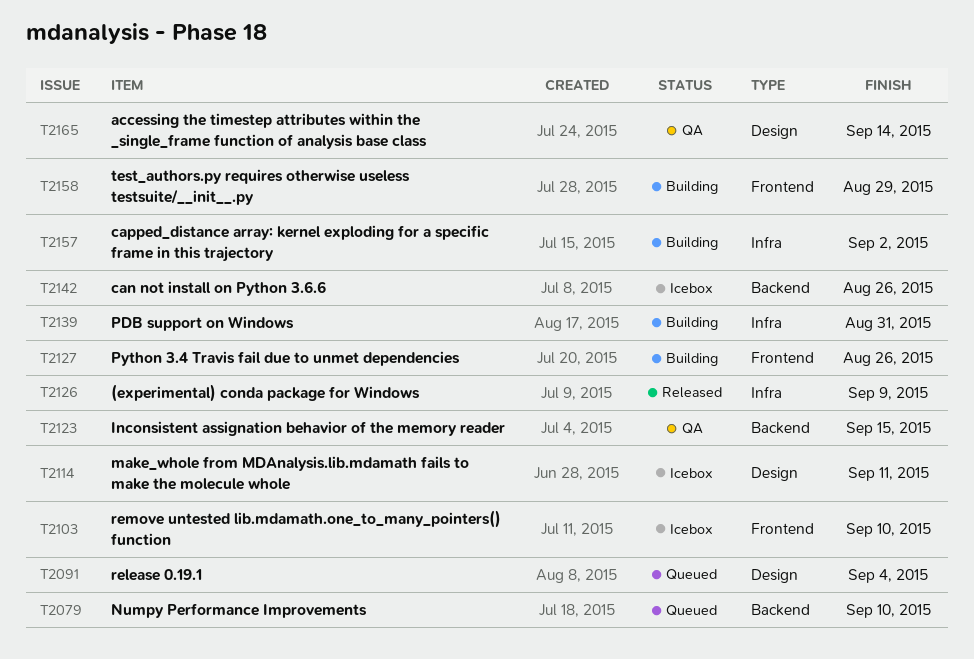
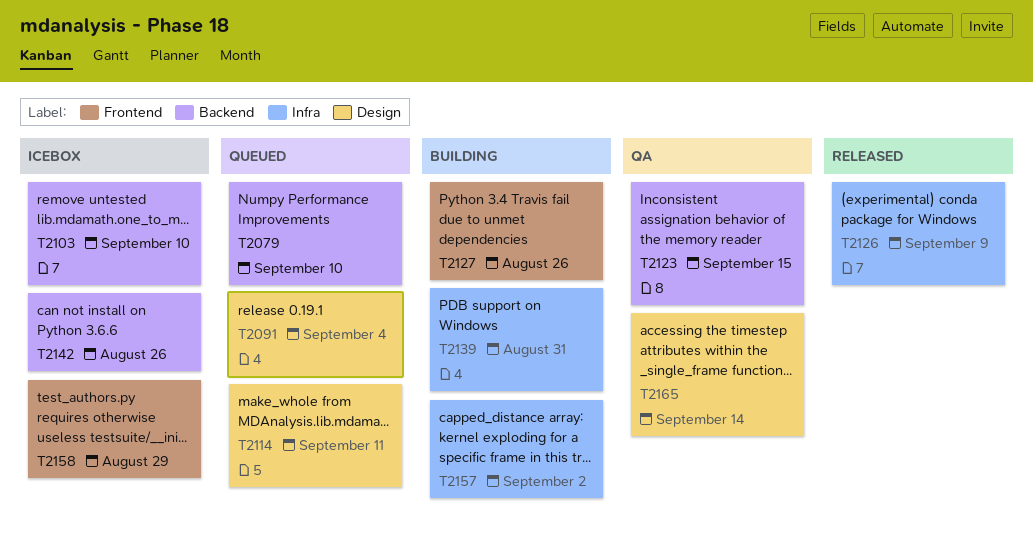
T2103, label: Frontend -> Backend
T2114, status: Icebox -> Queued
T2158, status: Building -> Icebox

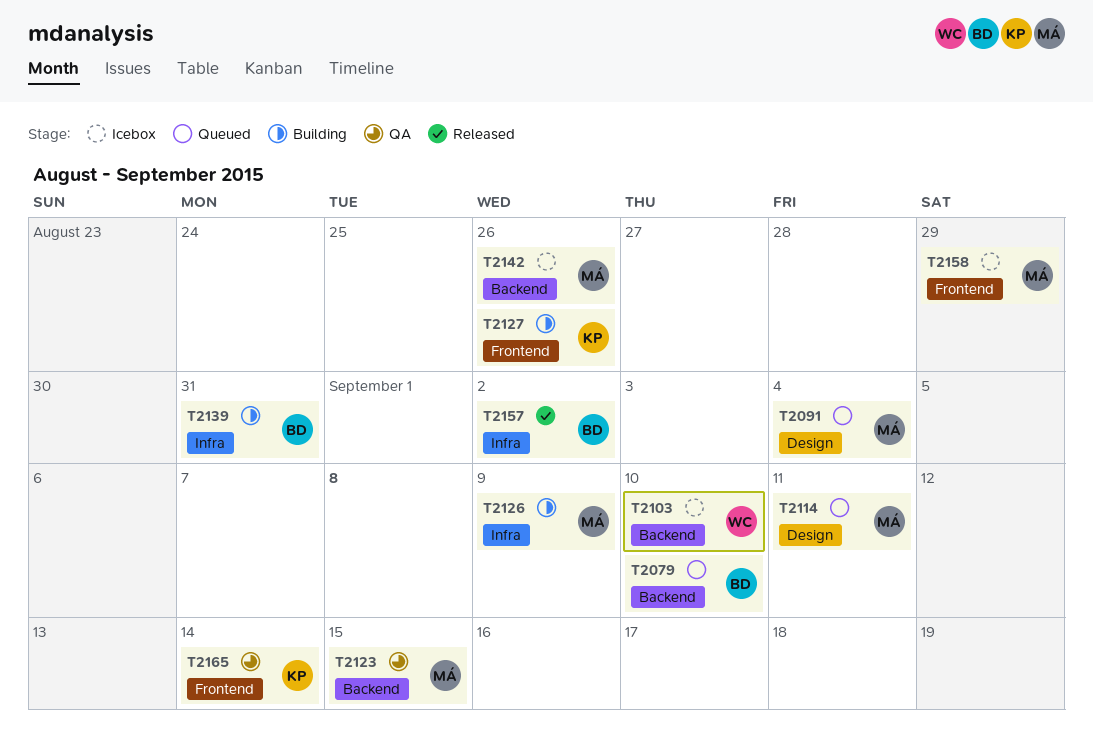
T2126, status: Released -> Building
T2157, status: Building -> Released
T2165, label: Design -> Frontend

